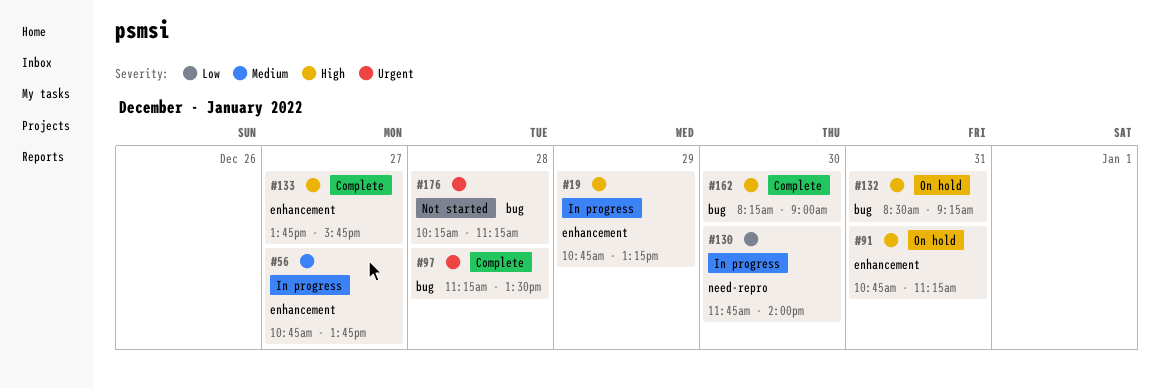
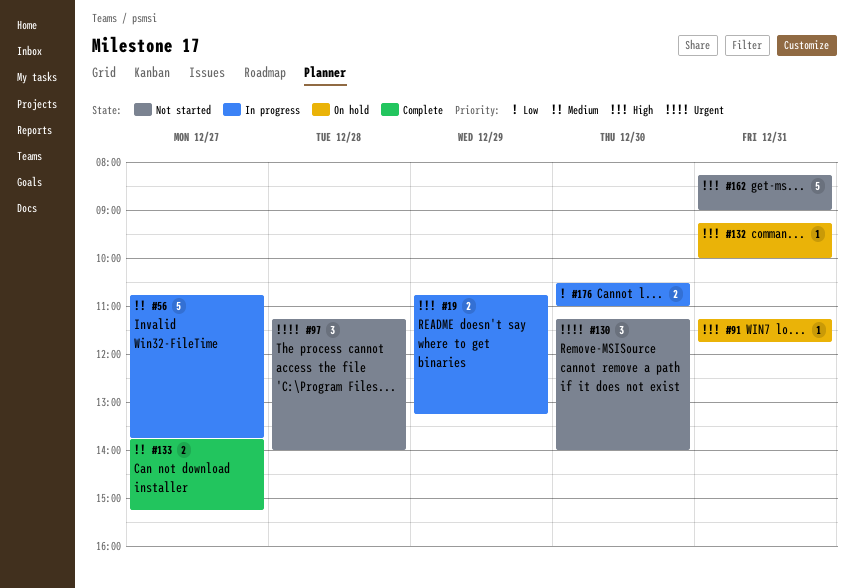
#91, begins: 10:45 -> 11:15
#91, ends: 11:15 -> 11:45
#97, status: Complete -> Not started
#97, ends: 13:30 -> 14:00
#130, status: In progress -> Not started
#130, priority: Low -> Urgent
#130, begins: 11:45 -> 11:15
#132, begins: 08:30 -> 09:15
#132, ends: 09:15 -> 10:00
#133, priority: High -> Medium
#133, ends: 15:45 -> 15:15
#162, status: Complete -> Not started
#162, day: Dec 30 -> Dec 31
#176, status: Not started -> In progress
#176, priority: Urgent -> Low
#176, day: Dec 28 -> Dec 30
#176, begins: 10:15 -> 10:30
#176, ends: 11:15 -> 11:00

